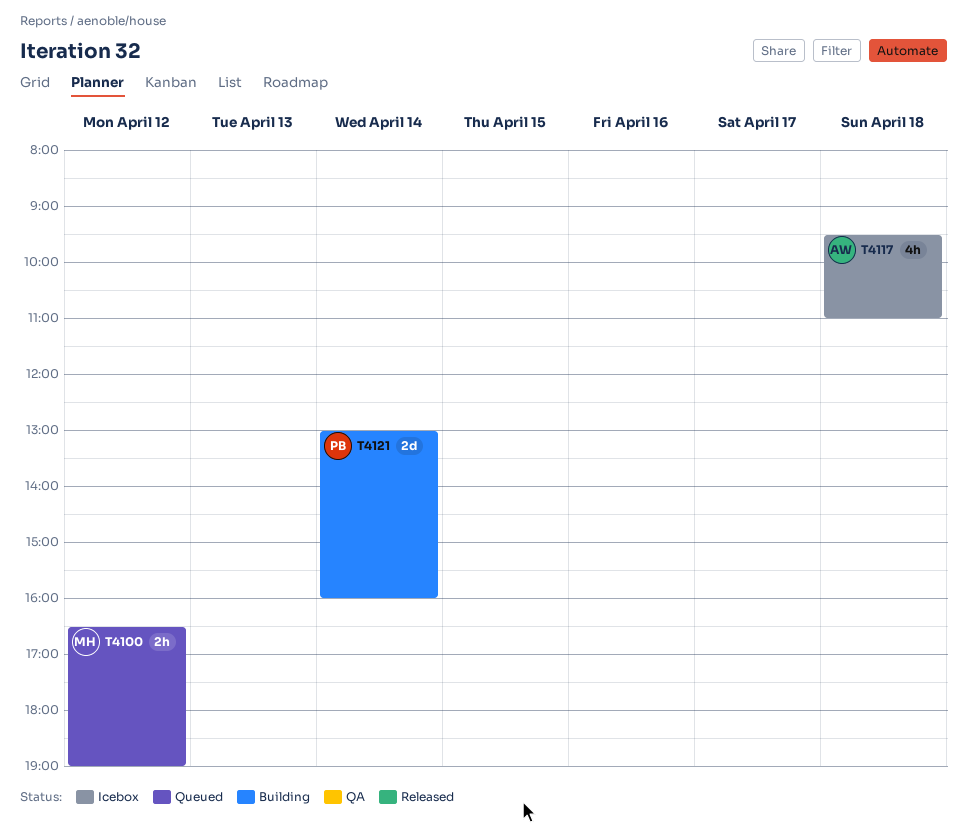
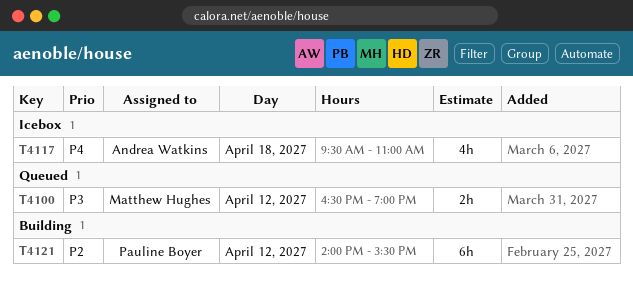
T4121, estimate: 2d -> 6h
T4121, day: Apr 14 -> Apr 12
T4121, begins: 13:00 -> 14:00
T4121, ends: 16:00 -> 15:30

